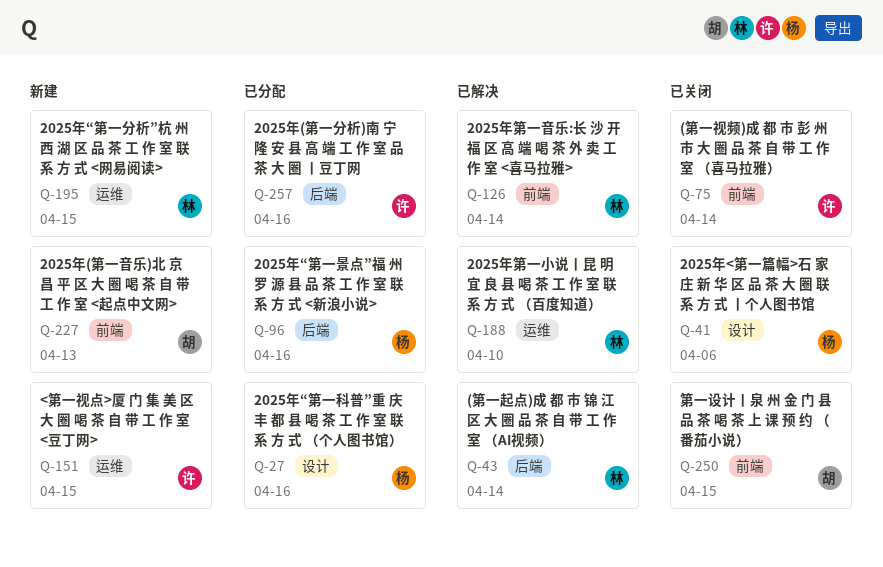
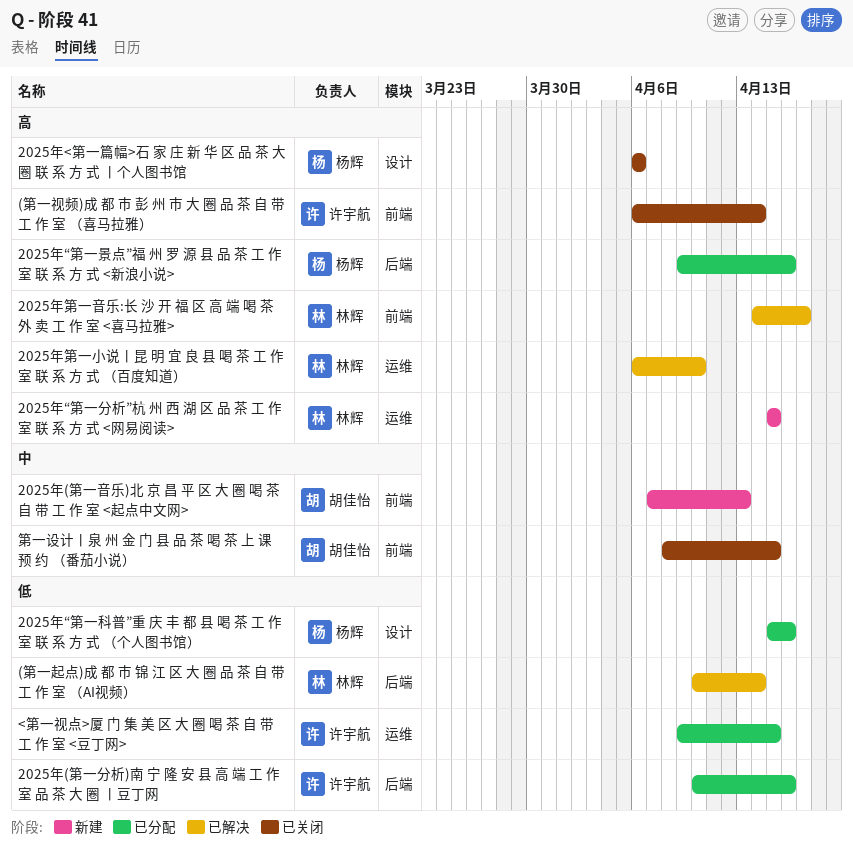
2025年第一音乐:长 沙 开 福 区 高 端 喝 茶 外 卖 工 作 室 <喜马拉雅>, due: Apr 14 -> Apr 17
<第一视点>厦 门 集 美 区 大 圈 喝 茶 自 带 工 作 室 <豆丁网>, status: 新建 -> 已分配

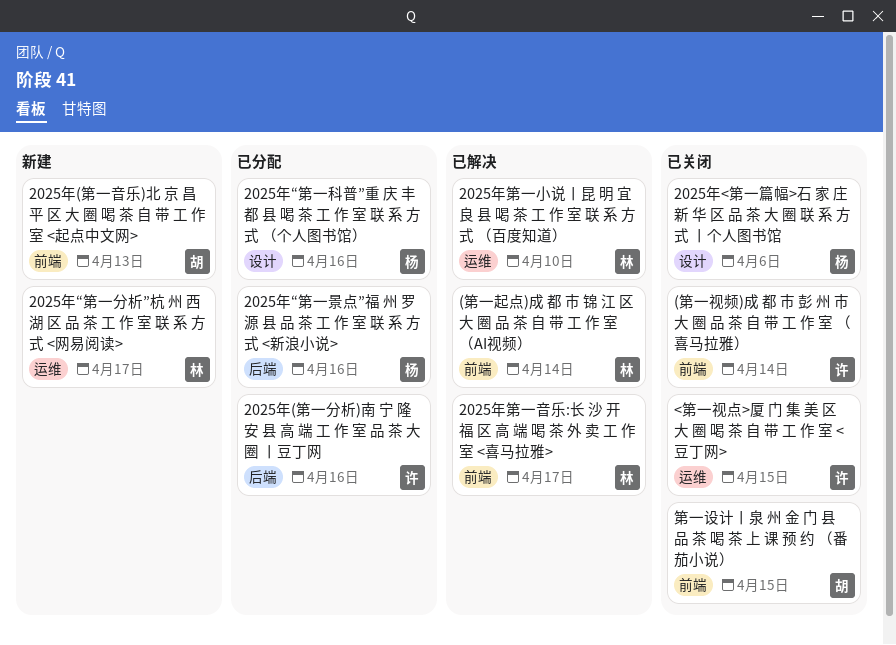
(第一起点)成 都 市 锦 江 区 大 圈 品 茶 自 带 工 作 室 （AI视频）, label: 后端 -> 前端
2025年“第一分析”杭 州 西 湖 区 品 茶 工 作 室 联 系 方 式 <网易阅读>, due: Apr 15 -> Apr 17
<第一视点>厦 门 集 美 区 大 圈 喝 茶 自 带 工 作 室 <豆丁网>, status: 已分配 -> 已关闭

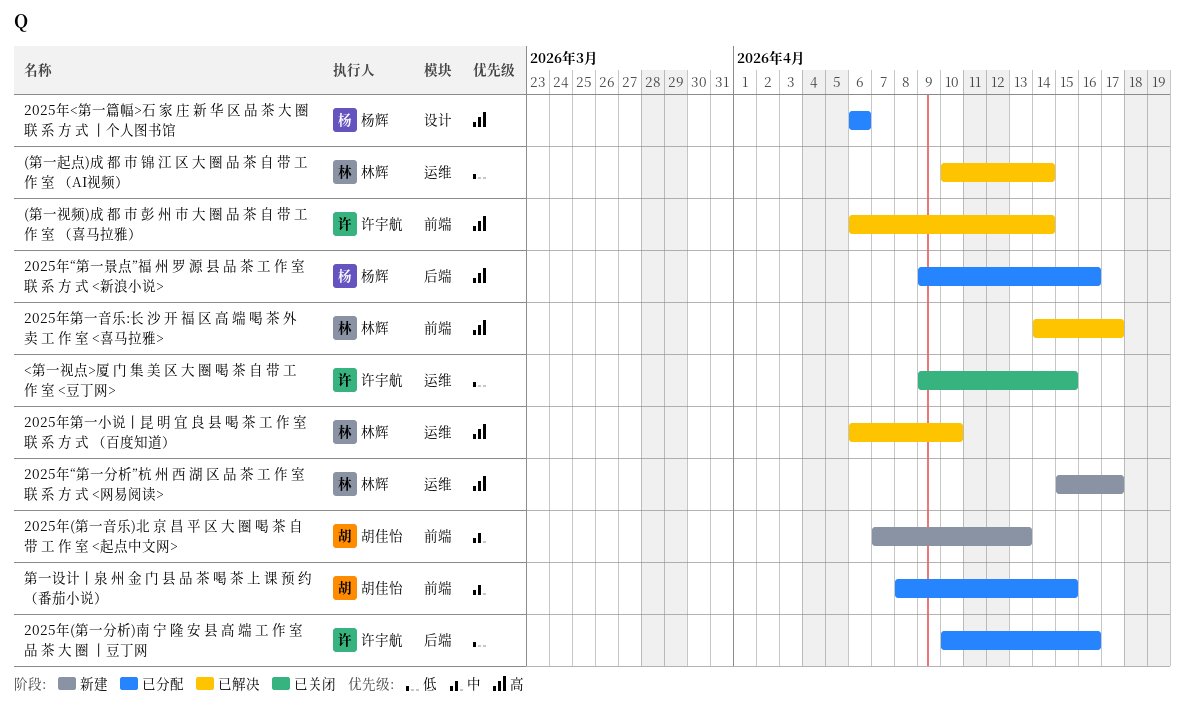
(第一视频)成 都 市 彭 州 市 大 圈 品 茶 自 带 工 作 室 （喜马拉雅）, status: 已关闭 -> 已解决
(第一起点)成 都 市 锦 江 区 大 圈 品 茶 自 带 工 作 室 （AI视频）, label: 前端 -> 运维
2025年<第一篇幅>石 家 庄 新 华 区 品 茶 大 圈 联 系 方 式 丨个人图书馆, status: 已关闭 -> 已分配
2025年“第一科普”重 庆 丰 都 县 喝 茶 工 作 室 联 系 方 式 （个人图书馆）: present -> none
第一设计丨泉 州 金 门 县 品 茶 喝 茶 上 课 预 约 （番茄小说）, status: 已关闭 -> 已分配

